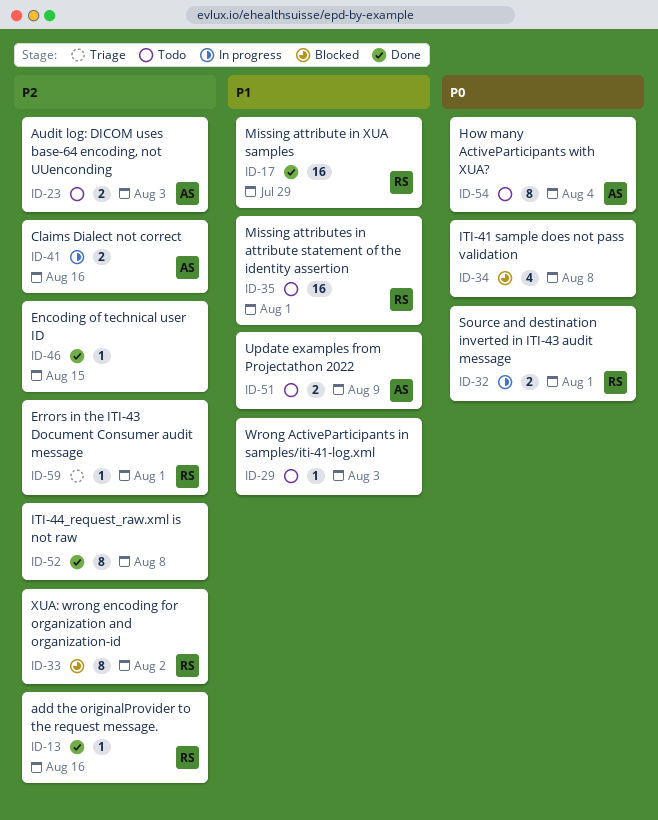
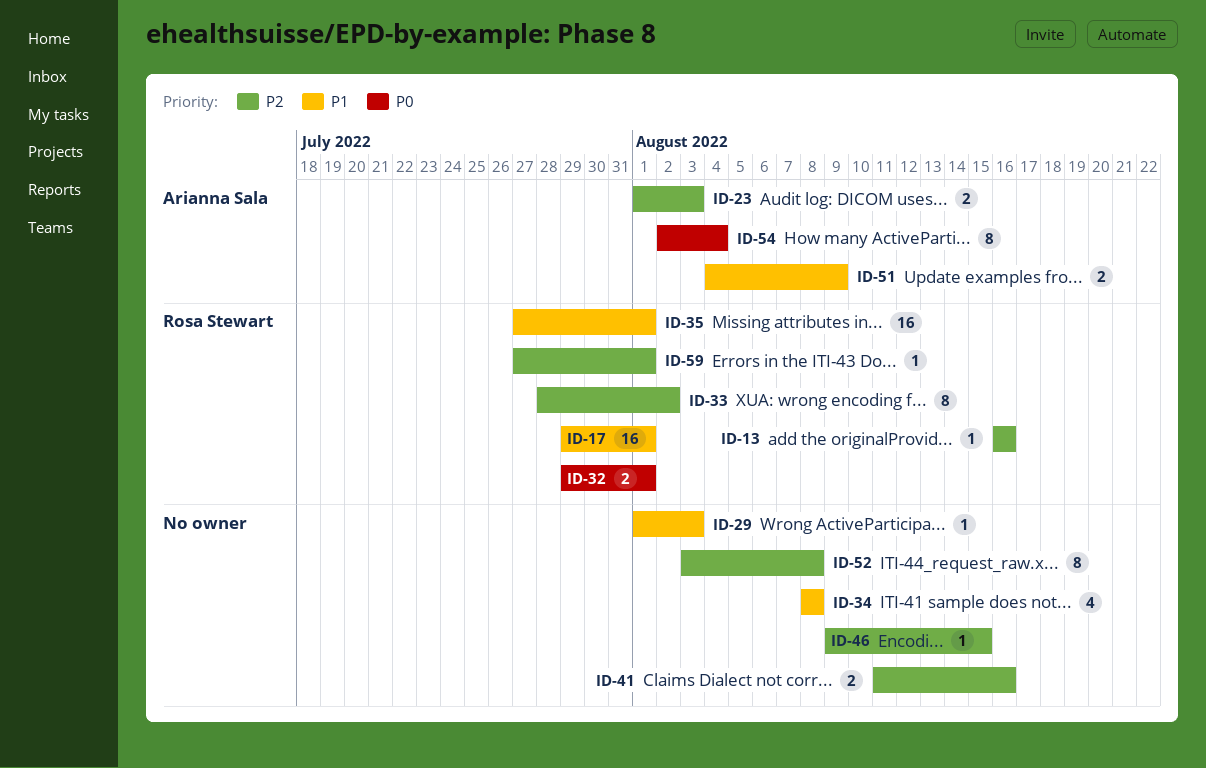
ID-17, due: Jul 29 -> Aug 1
ID-34, priority: P0 -> P1
ID-41, owner: Arianna Sala -> none

